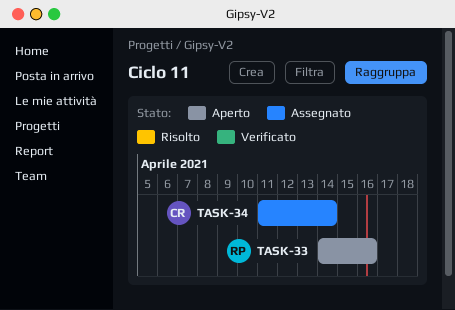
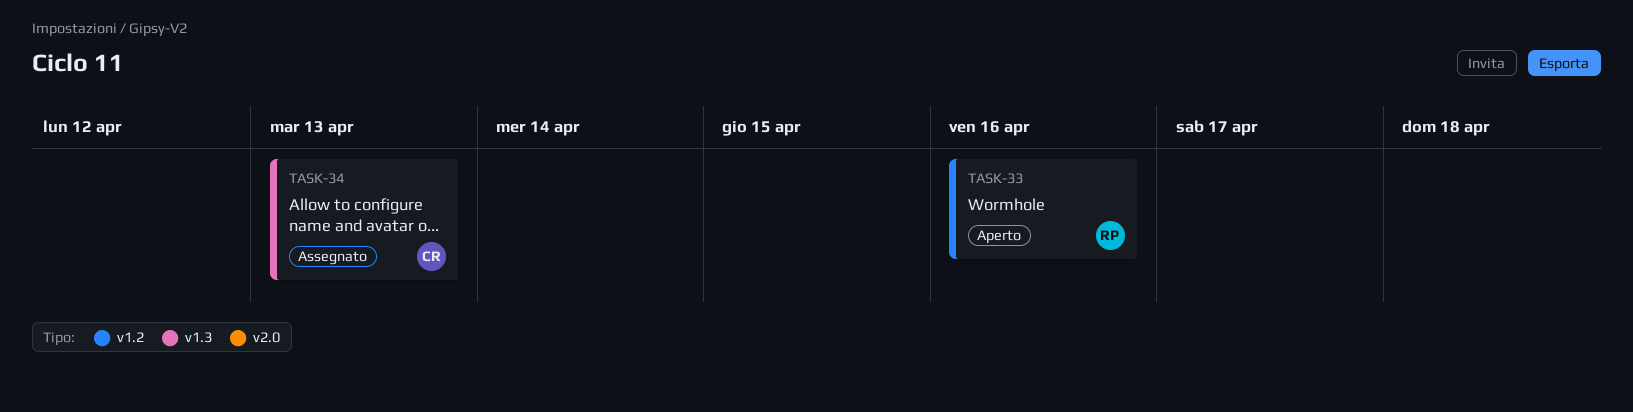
TASK-34, due: Apr 14 -> Apr 13

